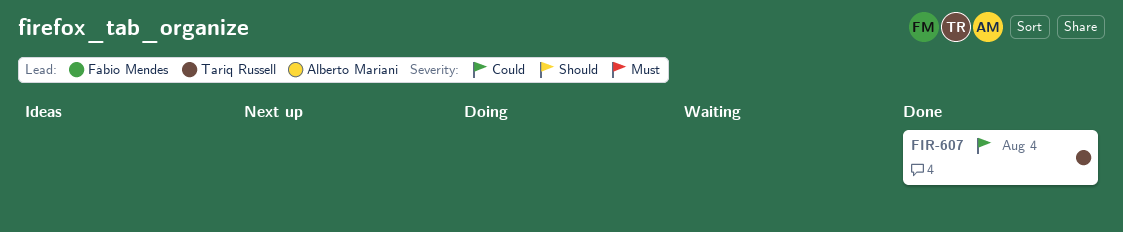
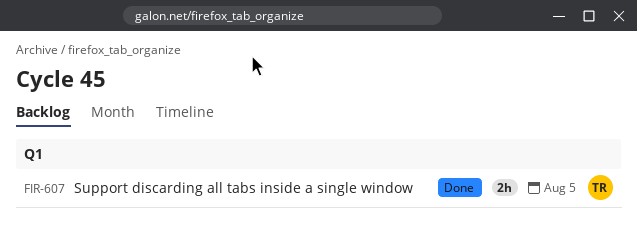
FIR-607, due: Aug 4 -> Aug 5

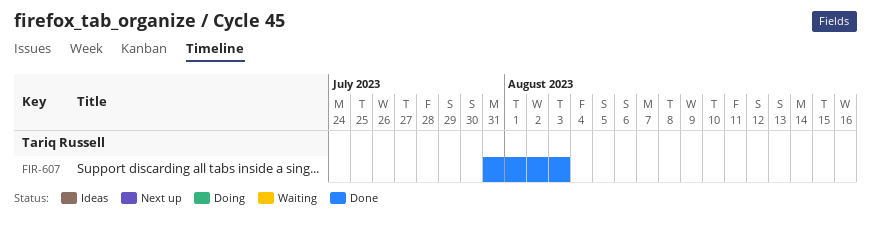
FIR-607, due: Aug 5 -> Aug 3

